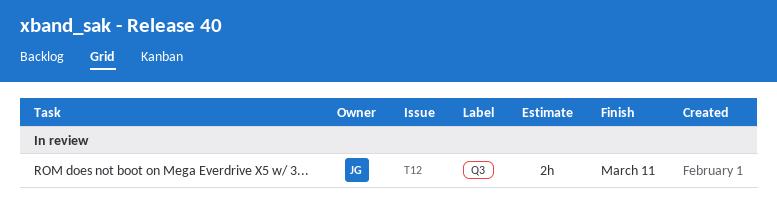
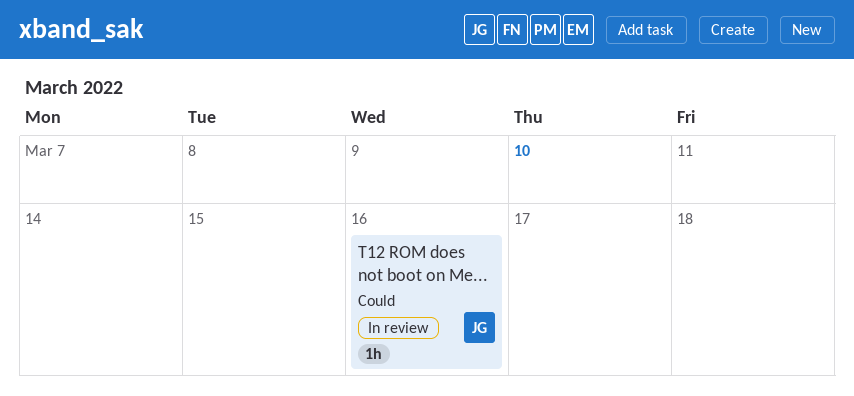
T12, estimate: 2h -> 1h
T12, due: Mar 11 -> Mar 16

